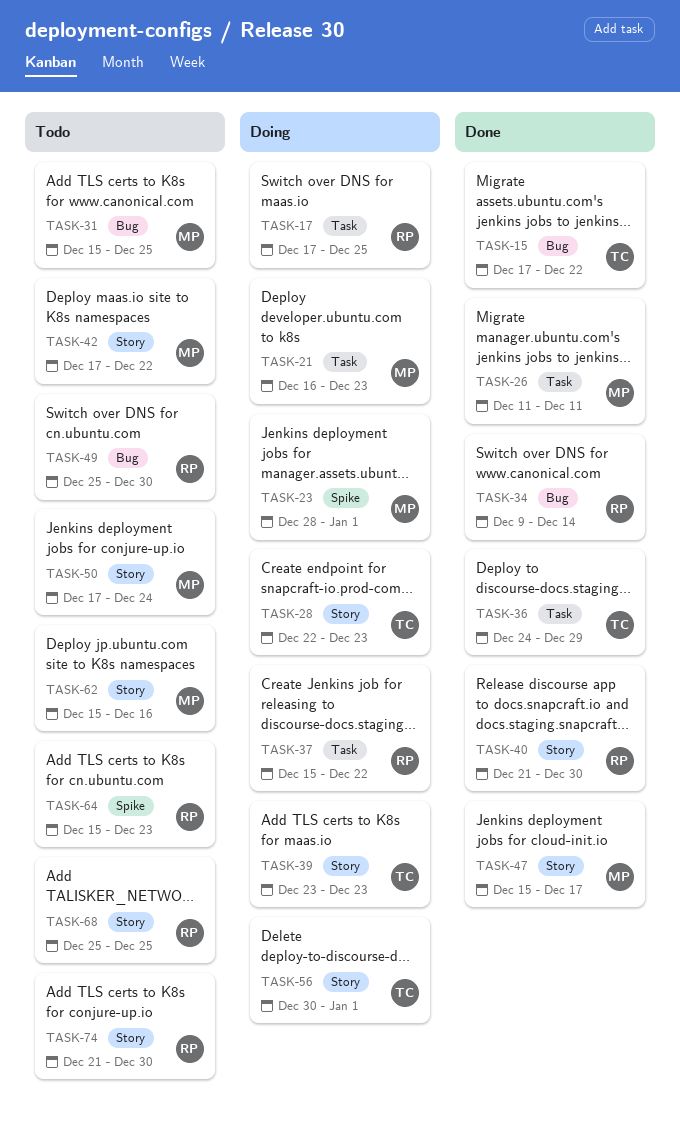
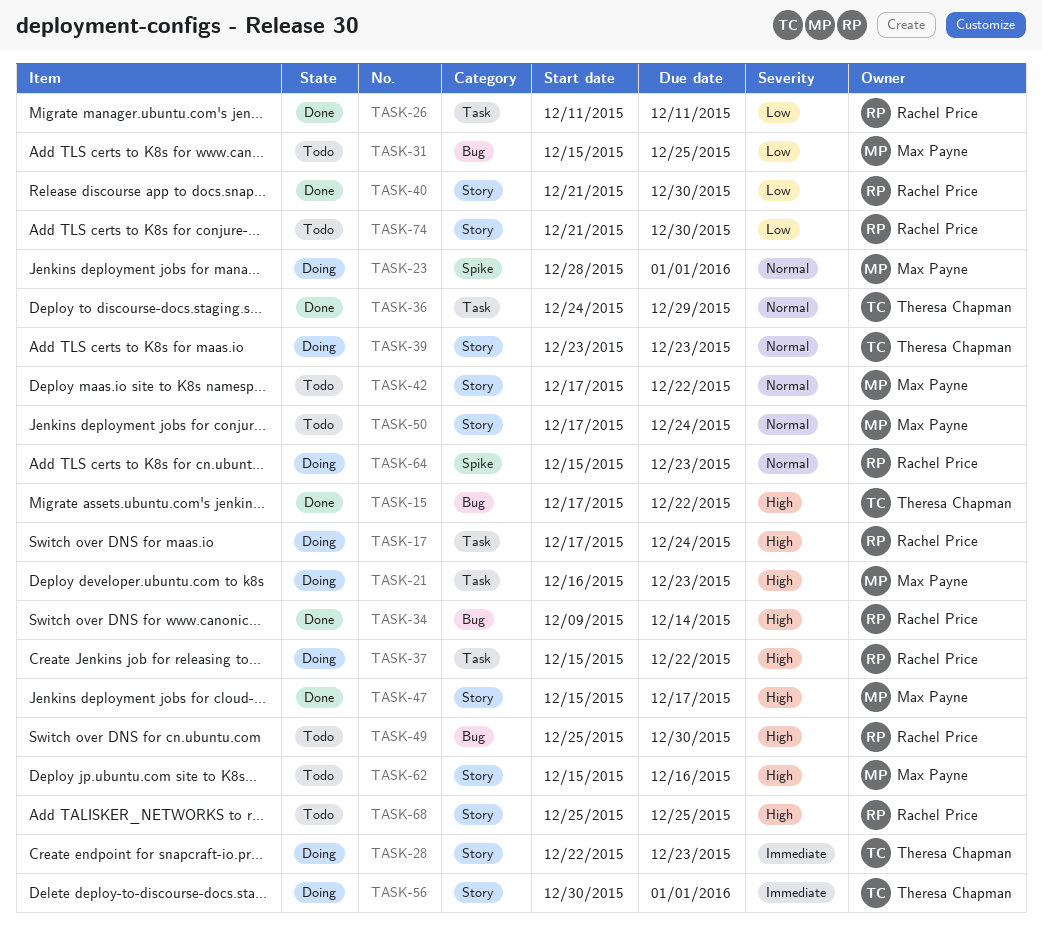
TASK-17, due: Dec 25 -> Dec 24
TASK-26, owner: Max Payne -> Rachel Price
TASK-64, status: Todo -> Doing

